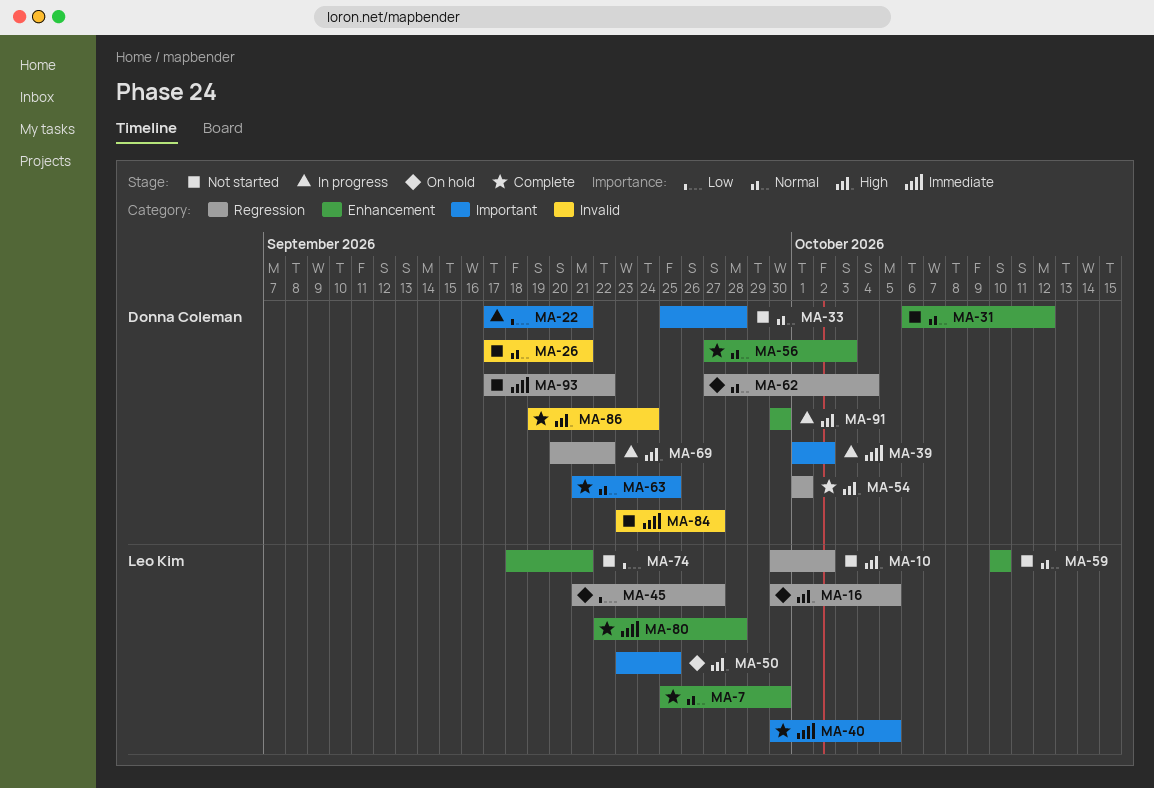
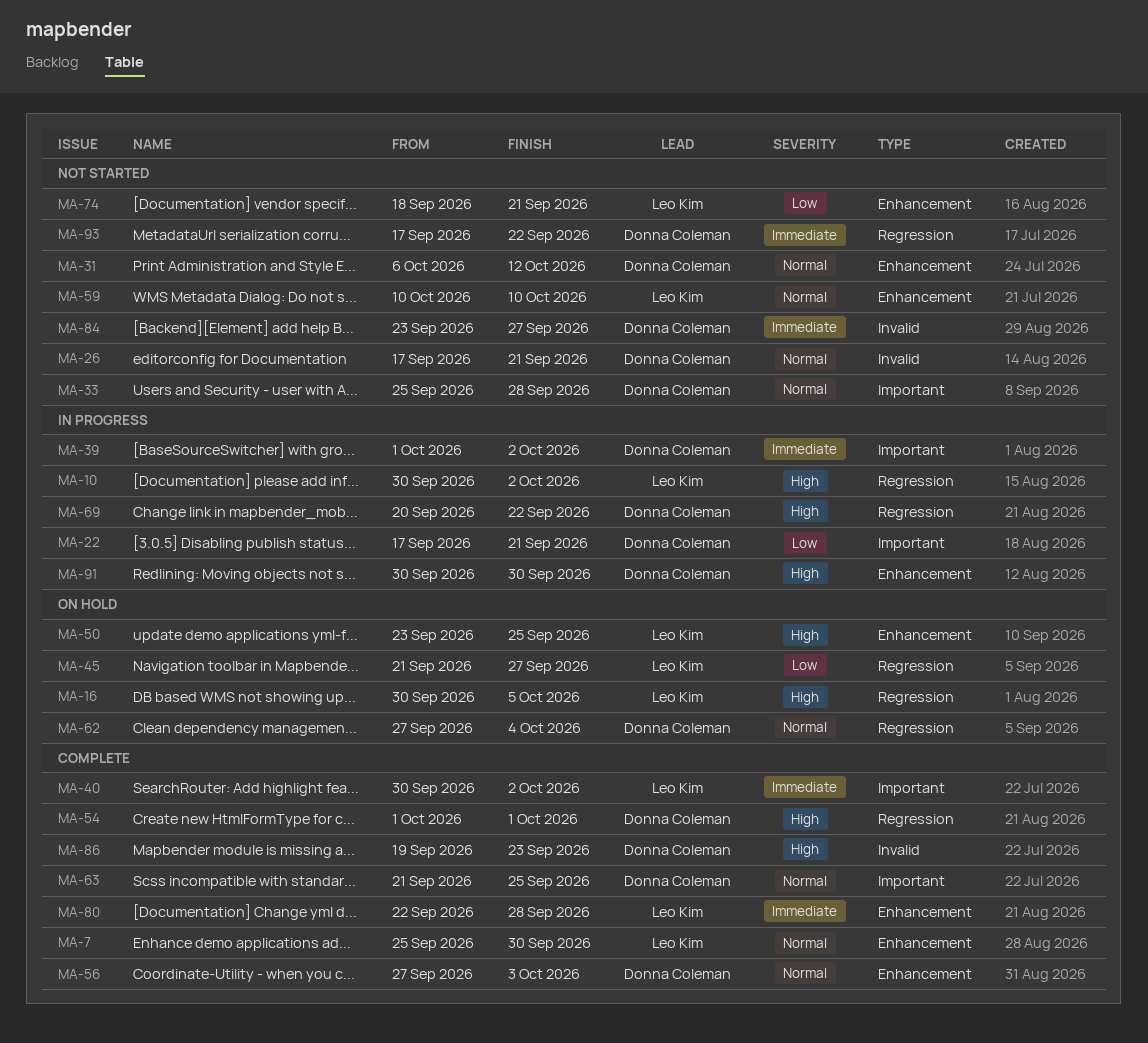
MA-10, status: Not started -> In progress
MA-40, due: Oct 5 -> Oct 2
MA-50, label: Important -> Enhancement
MA-86, due: Sep 24 -> Sep 23

